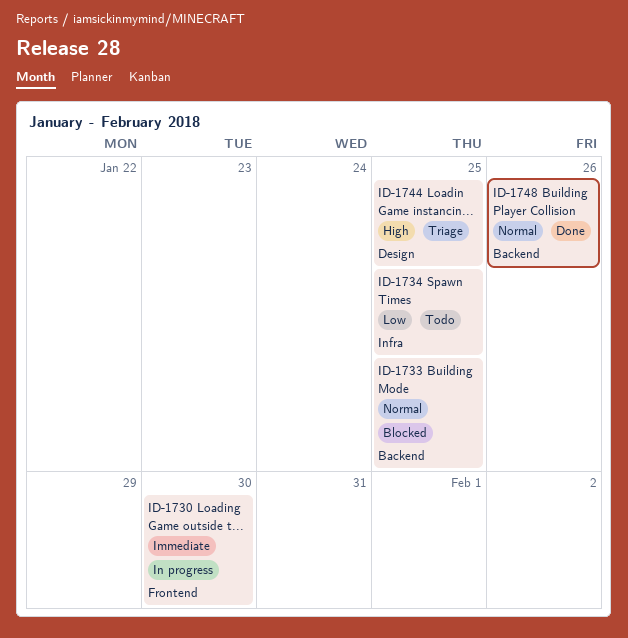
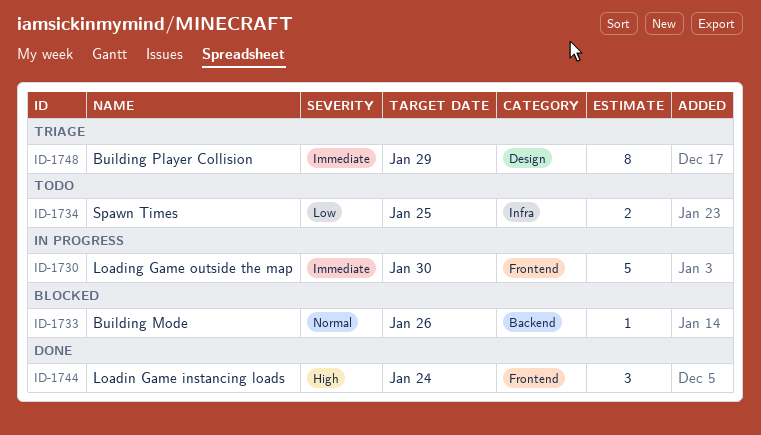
ID-1733, due: Jan 25 -> Jan 26
ID-1744, status: Triage -> Done
ID-1744, label: Design -> Frontend
ID-1744, due: Jan 25 -> Jan 24
ID-1748, status: Done -> Triage
ID-1748, priority: Normal -> Immediate
ID-1748, label: Backend -> Design
ID-1748, due: Jan 26 -> Jan 29

